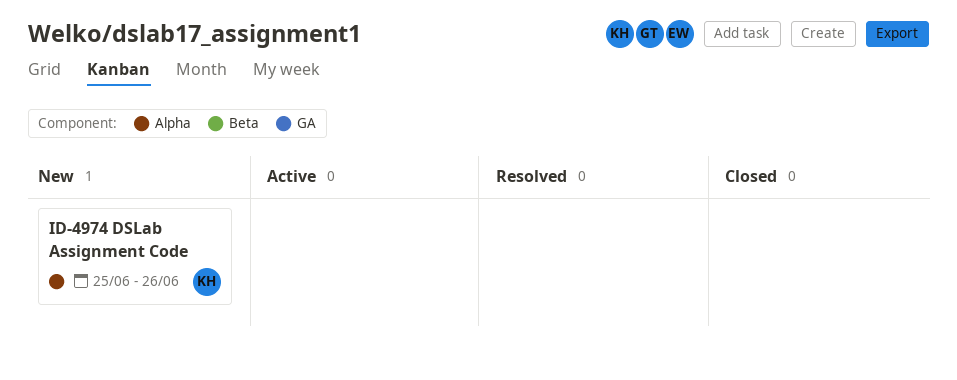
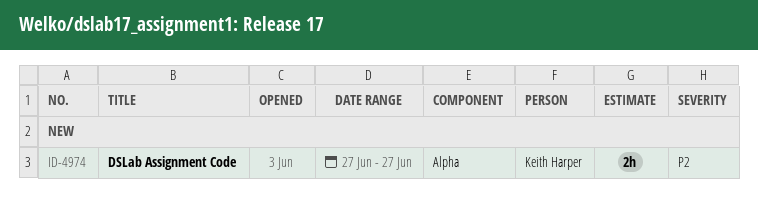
ID-4974, start: Jun 25 -> Jun 27
ID-4974, due: Jun 26 -> Jun 27

